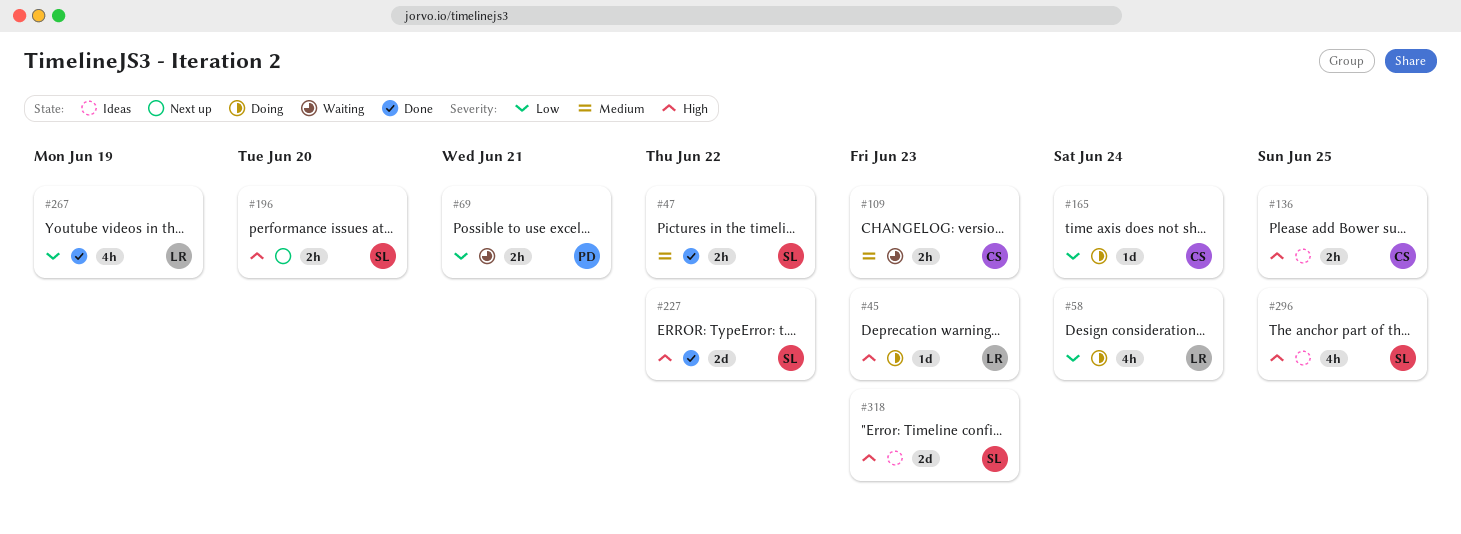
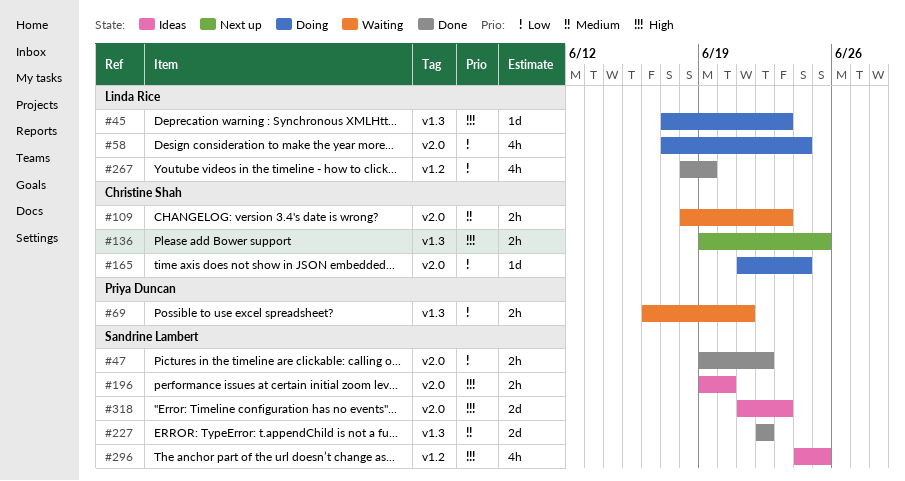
#47, priority: Medium -> Low
#136, status: Ideas -> Next up
#196, status: Next up -> Ideas
#227, priority: High -> Medium

